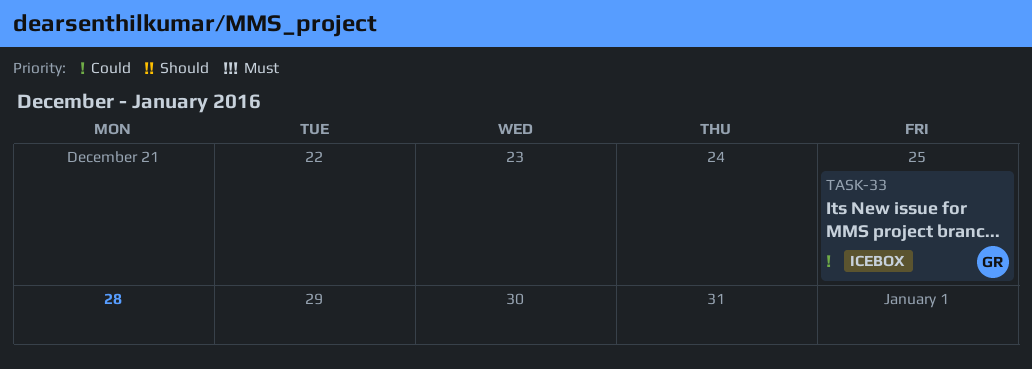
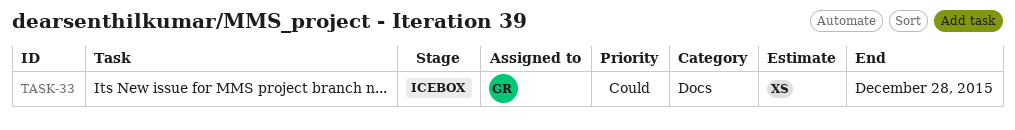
TASK-33, due: Dec 25 -> Dec 28

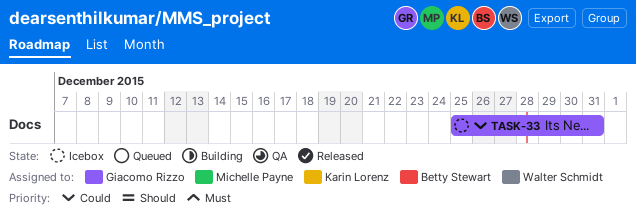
TASK-33, due: Dec 28 -> Dec 31

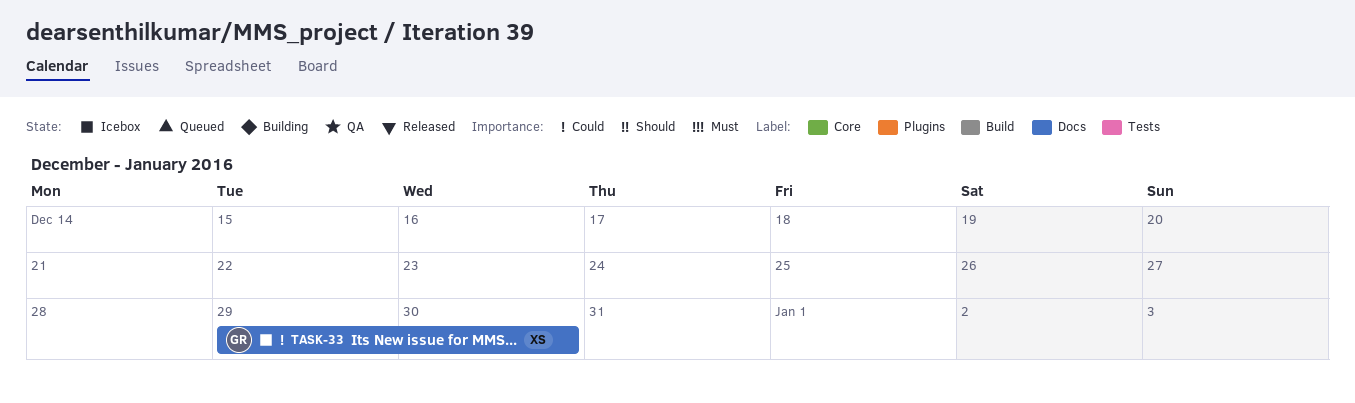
TASK-33, start: Dec 25 -> Dec 29
TASK-33, due: Dec 31 -> Dec 30

